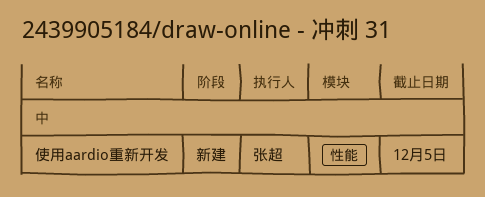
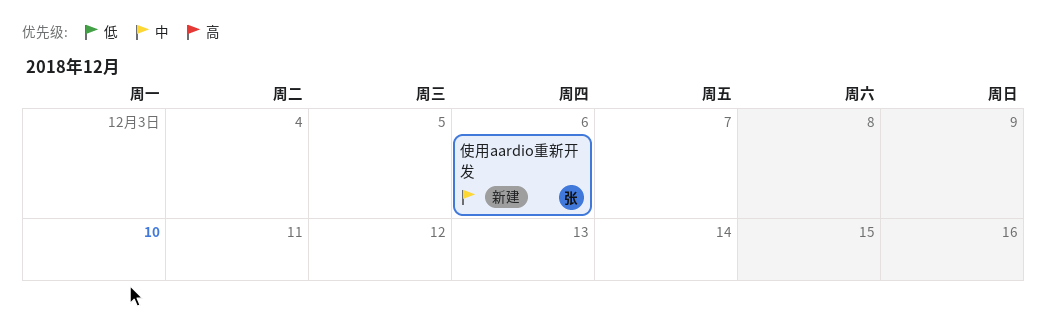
使用aardio重新开发, due: Dec 5 -> Dec 6

